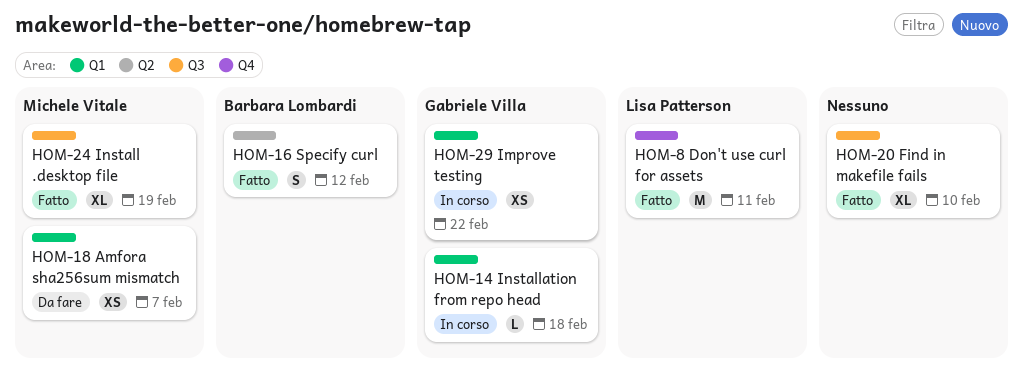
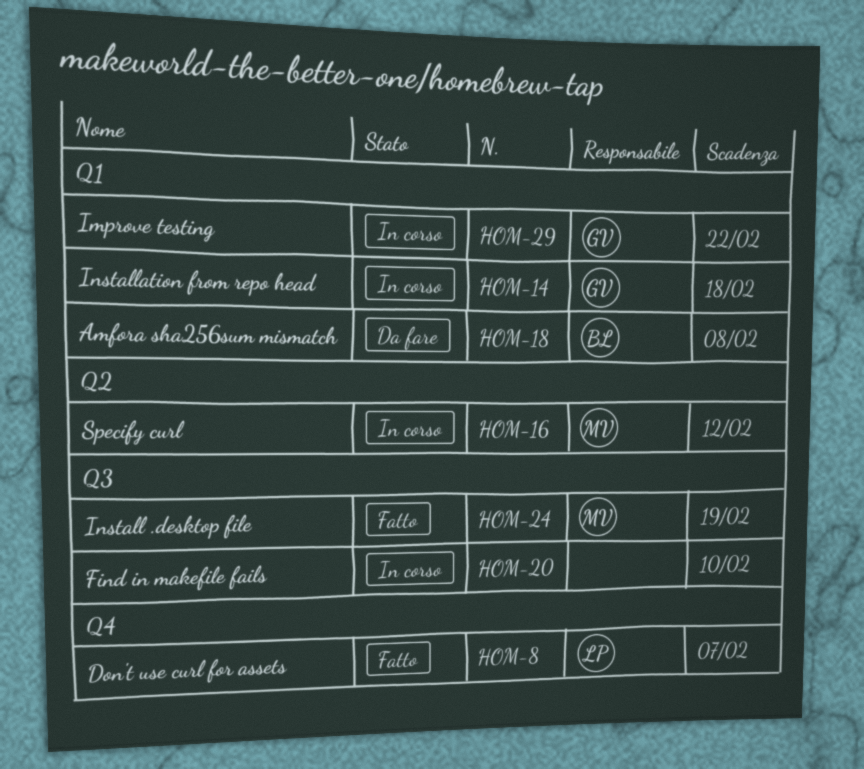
HOM-8, due: Feb 11 -> Feb 7
HOM-16, status: Fatto -> In corso
HOM-16, owner: Barbara Lombardi -> Michele Vitale
HOM-18, owner: Michele Vitale -> Barbara Lombardi
HOM-18, due: Feb 7 -> Feb 8
HOM-20, status: Fatto -> In corso

